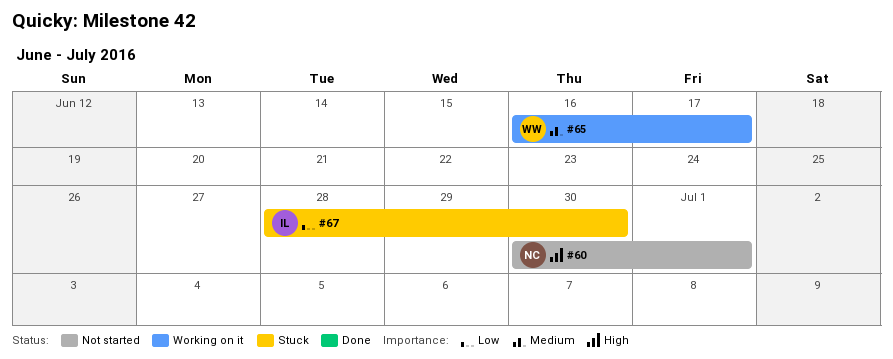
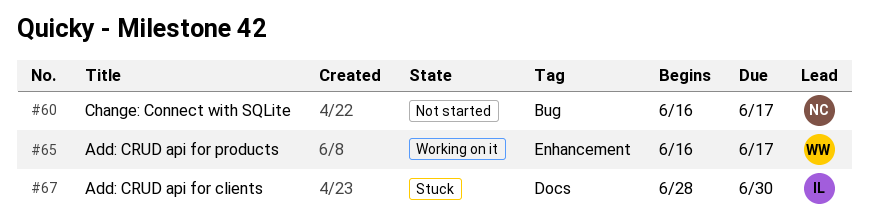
#60, start: Jun 30 -> Jun 16
#60, due: Jul 1 -> Jun 17

